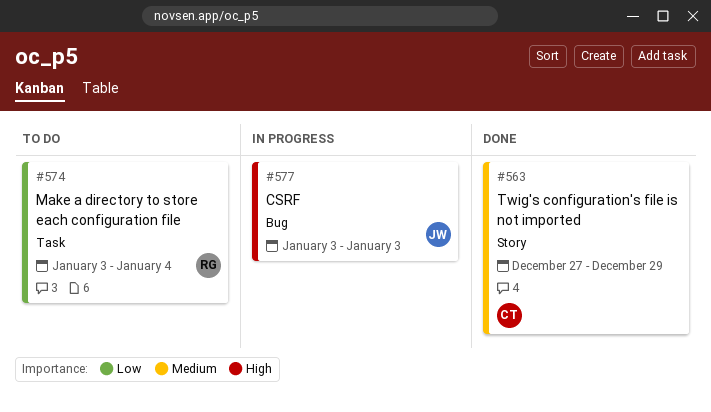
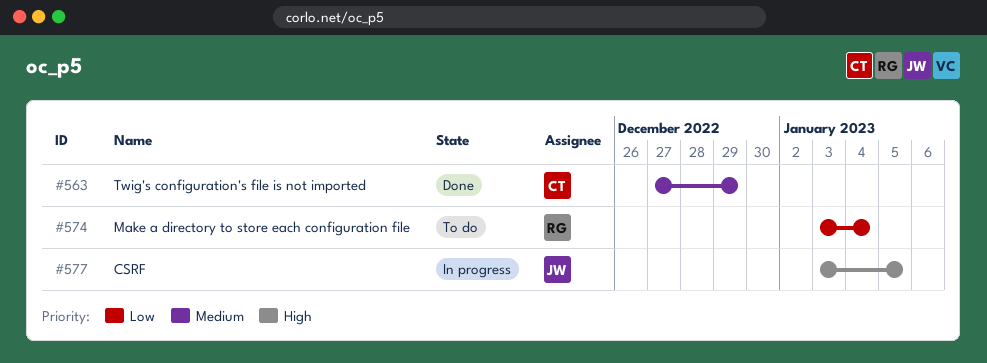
#577, due: Jan 3 -> Jan 5

